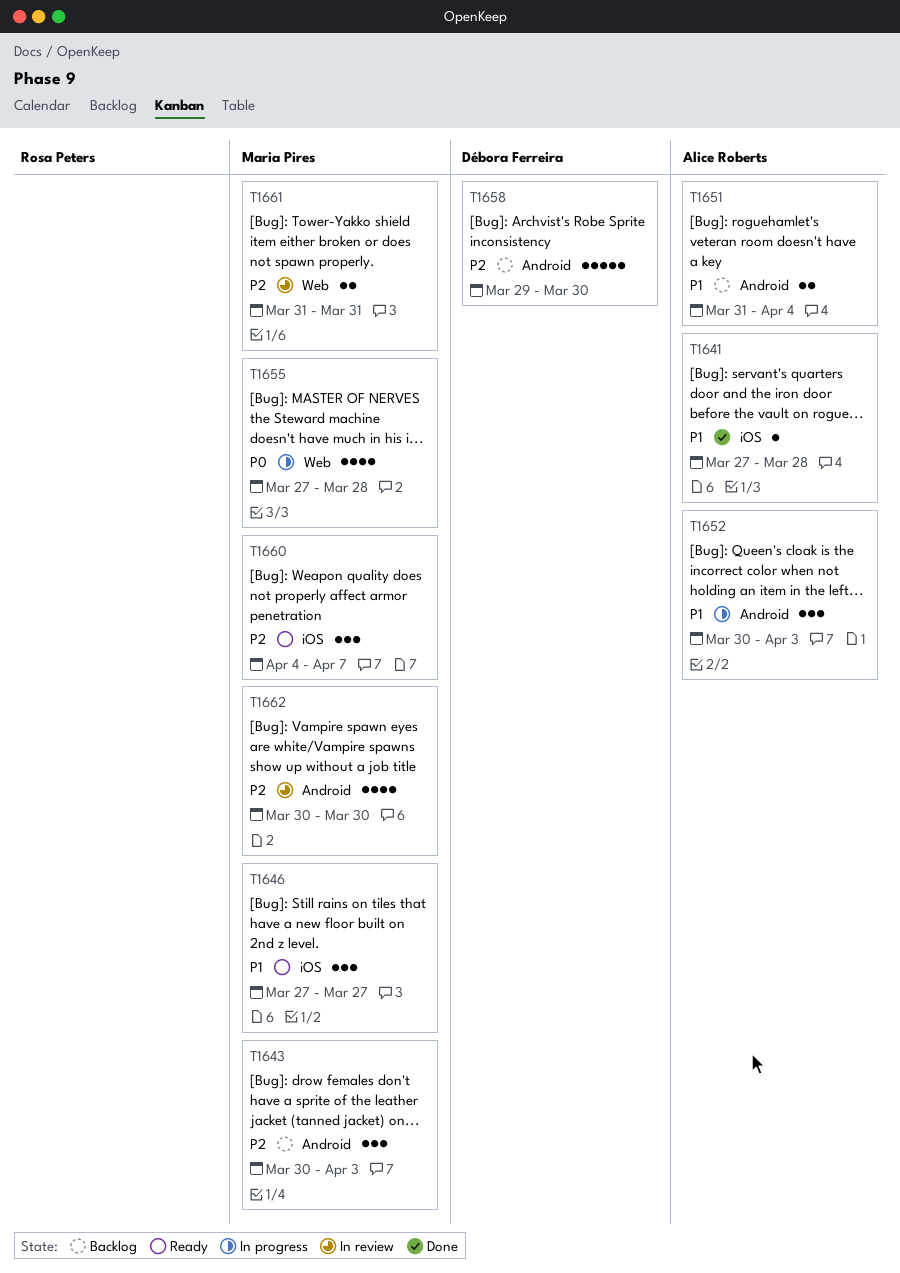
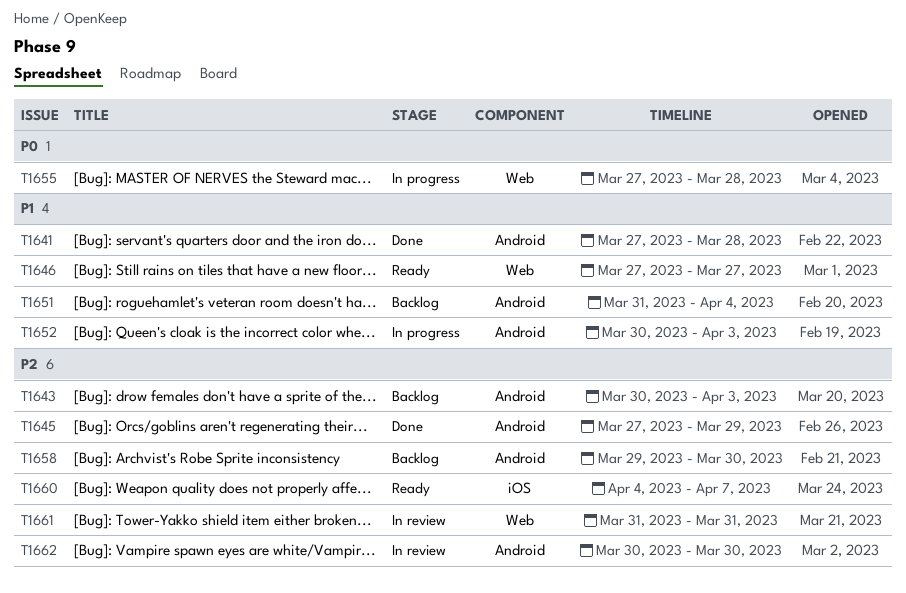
T1641, label: iOS -> Android
T1645: none -> present
T1646, label: iOS -> Web

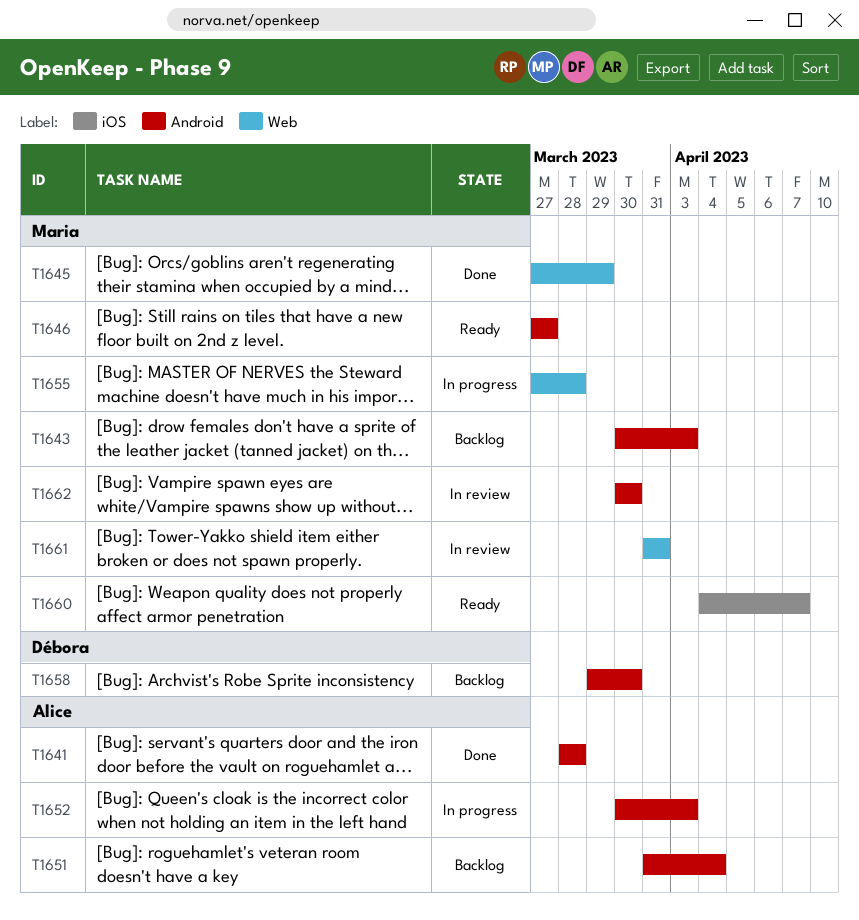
T1641, start: Mar 27 -> Mar 28
T1645, label: Android -> Web
T1646, label: Web -> Android

